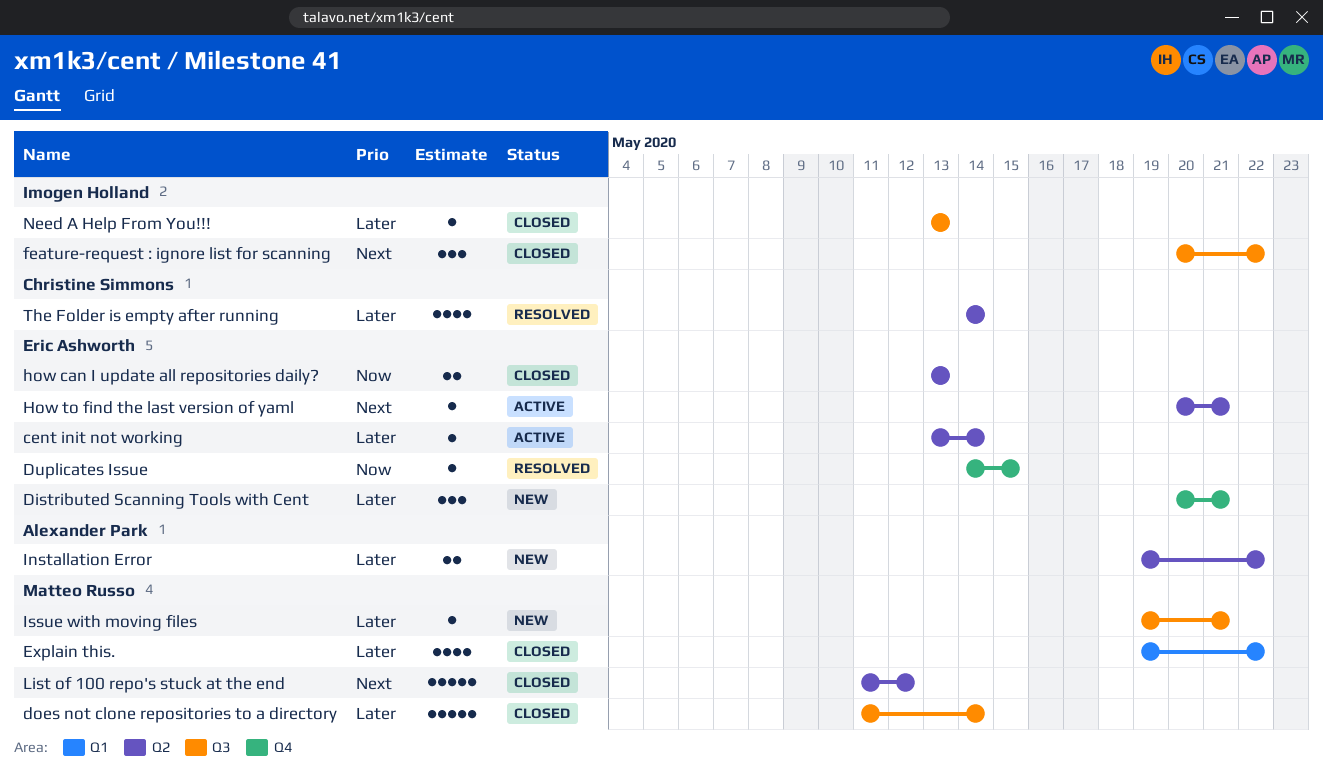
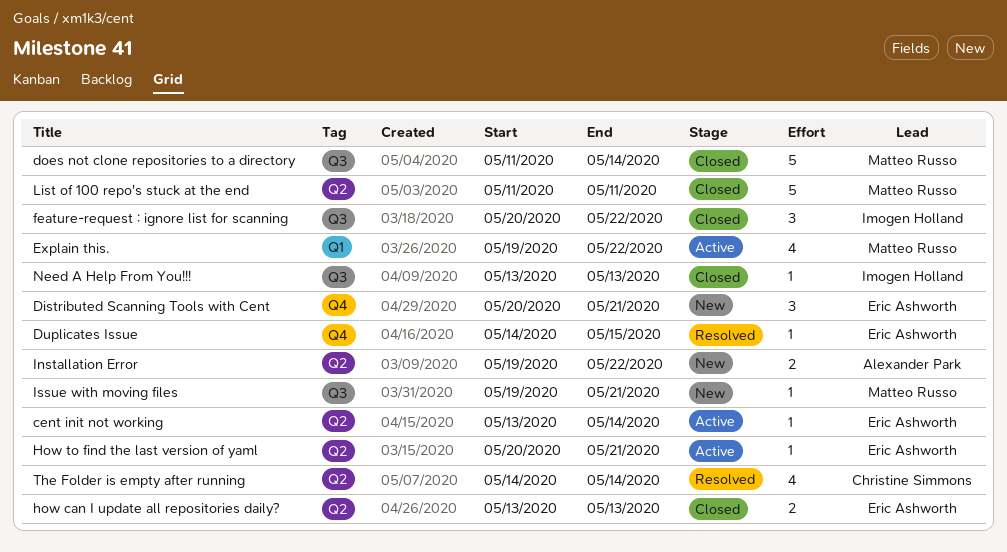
Explain this., status: Closed -> Active
List of 100 repo's stuck at the end, due: May 12 -> May 11

